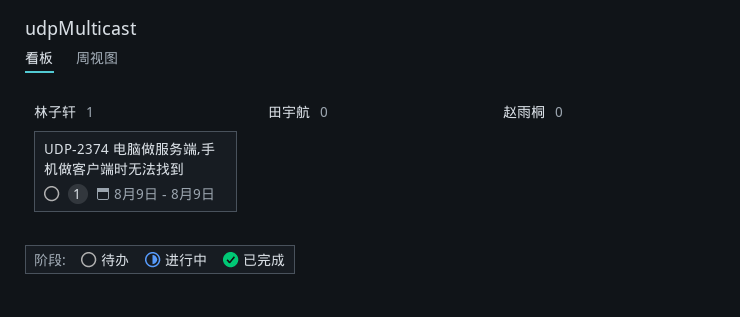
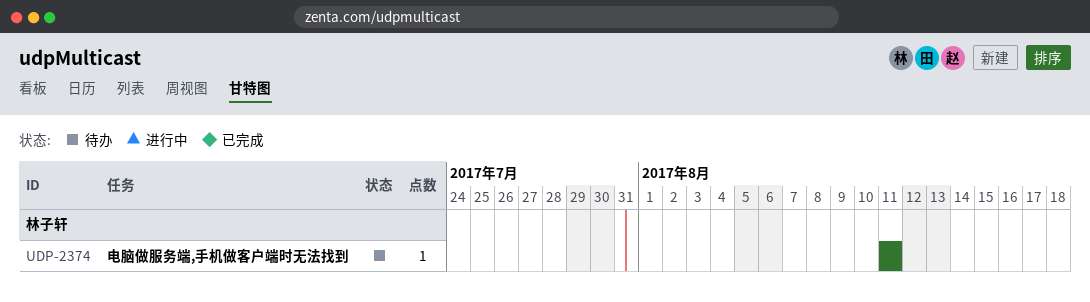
UDP-2374, start: Aug 9 -> Aug 11
UDP-2374, due: Aug 9 -> Aug 11

